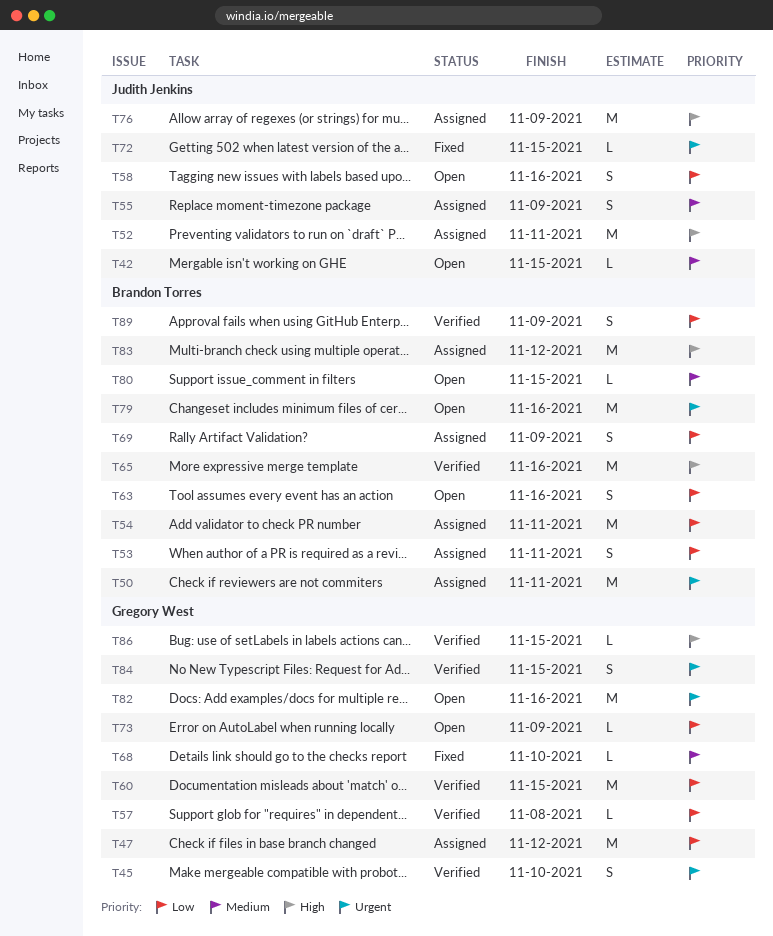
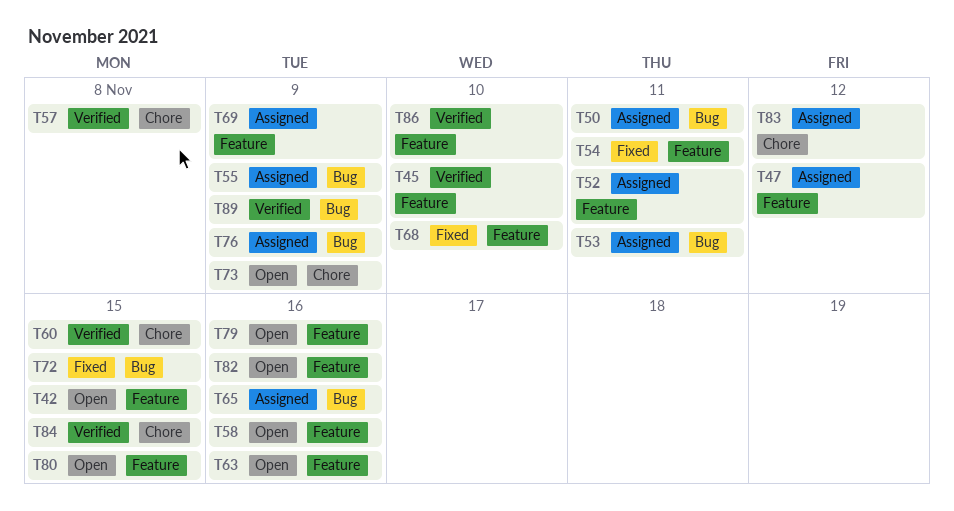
T54, status: Assigned -> Fixed
T65, status: Verified -> Assigned
T86, due: Nov 15 -> Nov 10

